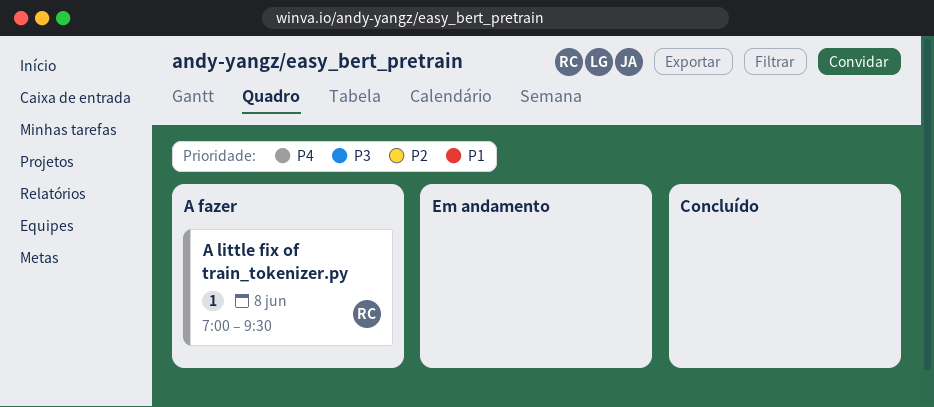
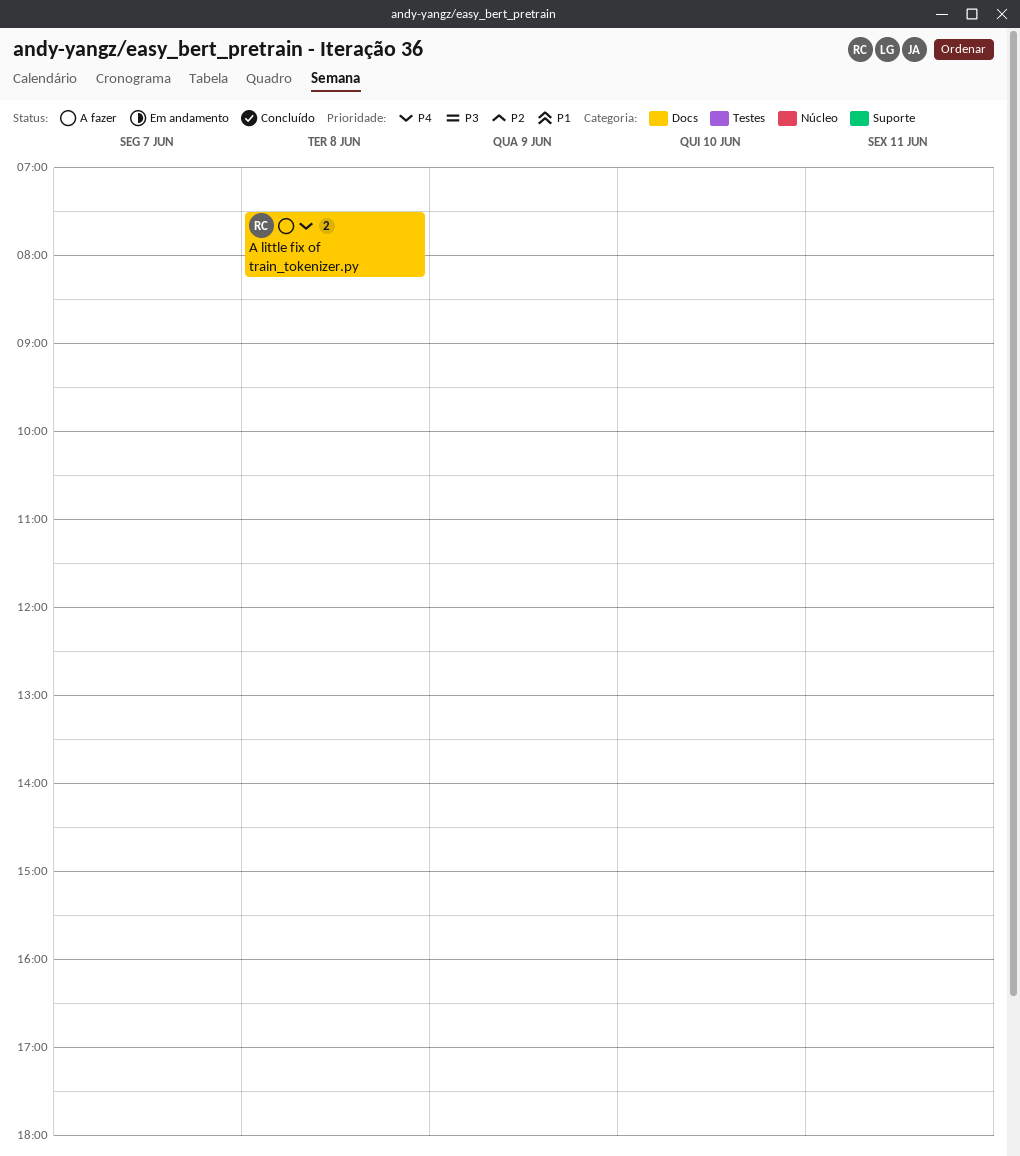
A little fix of train_tokenizer.py, estimate: 1 -> 2
A little fix of train_tokenizer.py, begins: 07:00 -> 07:30
A little fix of train_tokenizer.py, ends: 09:30 -> 08:15

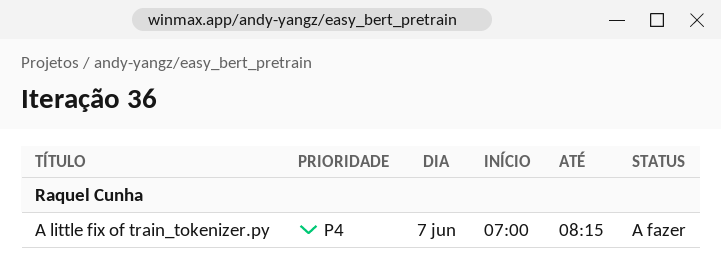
A little fix of train_tokenizer.py, day: Jun 8 -> Jun 7
A little fix of train_tokenizer.py, begins: 07:30 -> 07:00

